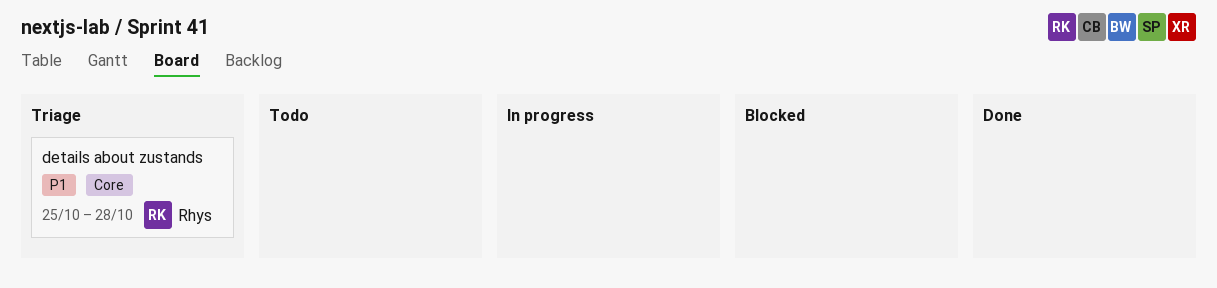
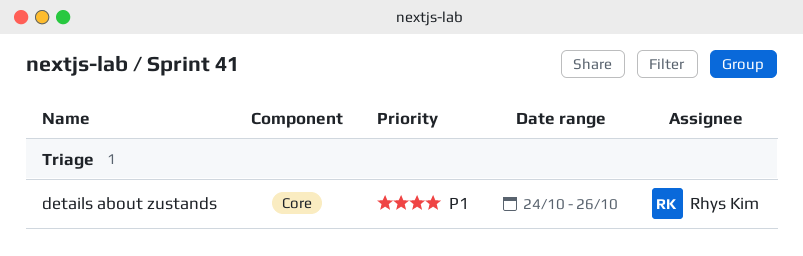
details about zustands, start: Oct 25 -> Oct 24
details about zustands, due: Oct 28 -> Oct 26

